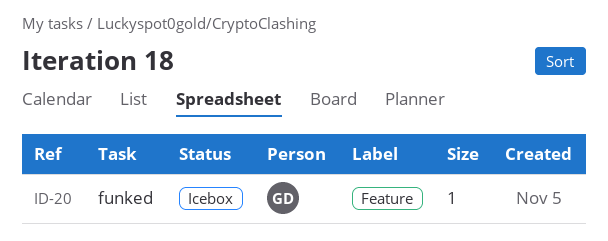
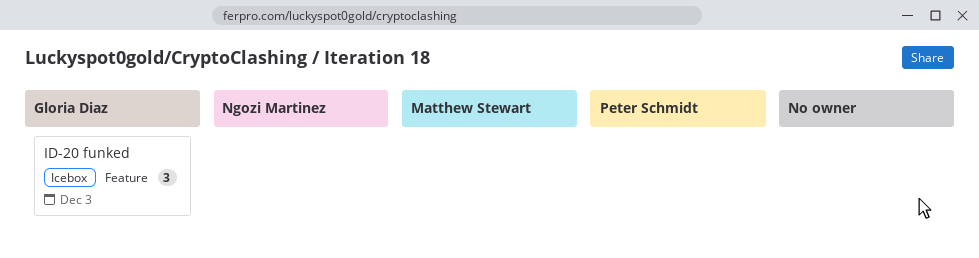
ID-20, estimate: 1 -> 3

